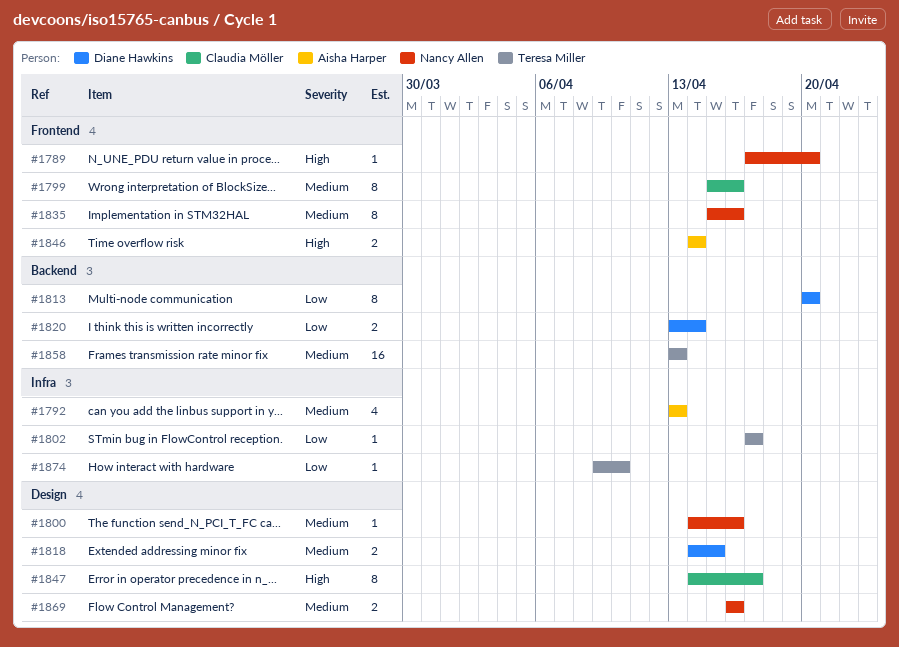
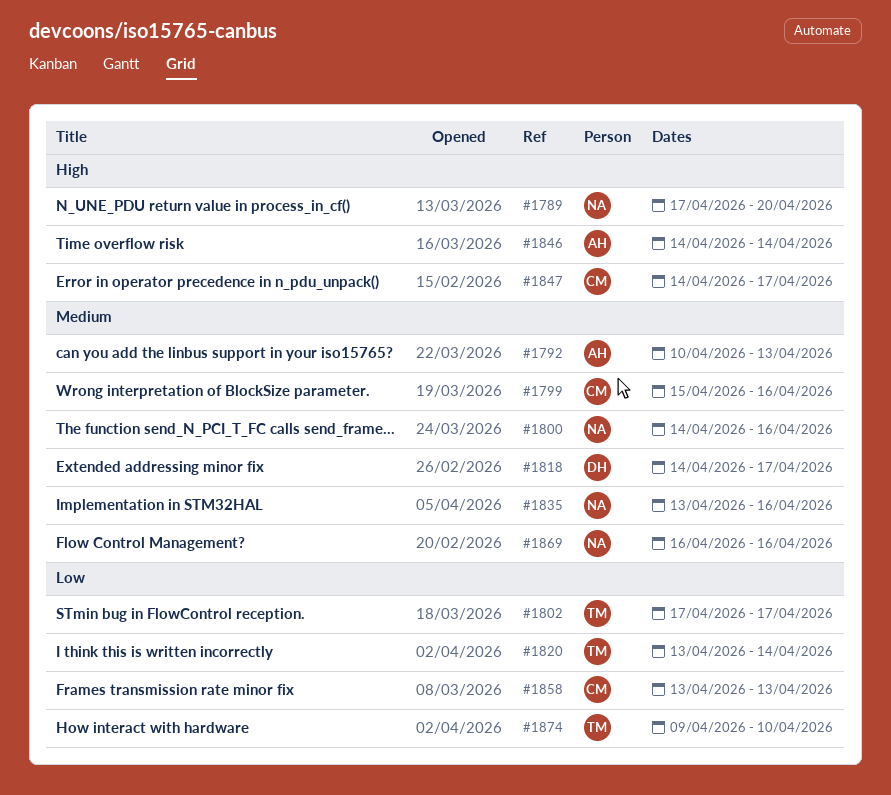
#1792, start: Apr 13 -> Apr 10
#1813: present -> none
#1818, due: Apr 15 -> Apr 17
#1820, owner: Diane Hawkins -> Teresa Miller
#1835, start: Apr 15 -> Apr 13
#1858, owner: Teresa Miller -> Claudia Möller
#1858, priority: Medium -> Low

